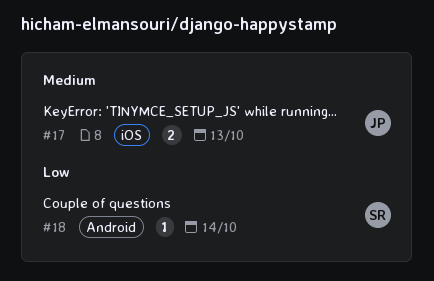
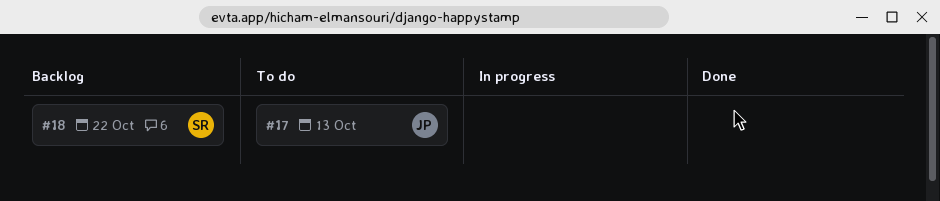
#18, due: Oct 14 -> Oct 22

